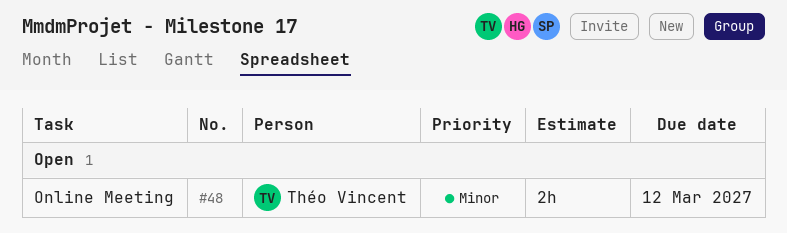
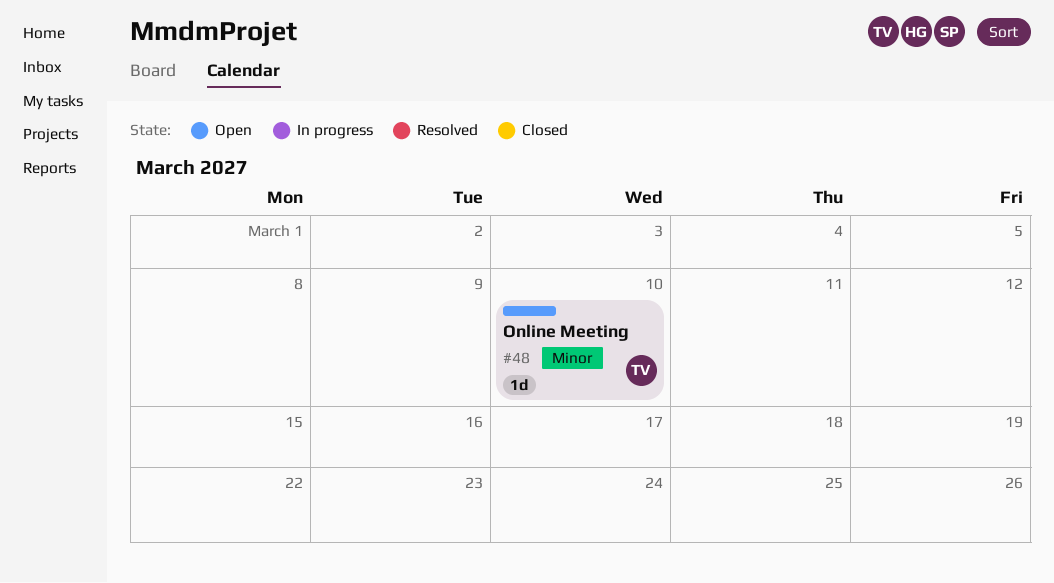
#48, estimate: 2h -> 1d
#48, due: Mar 12 -> Mar 10

